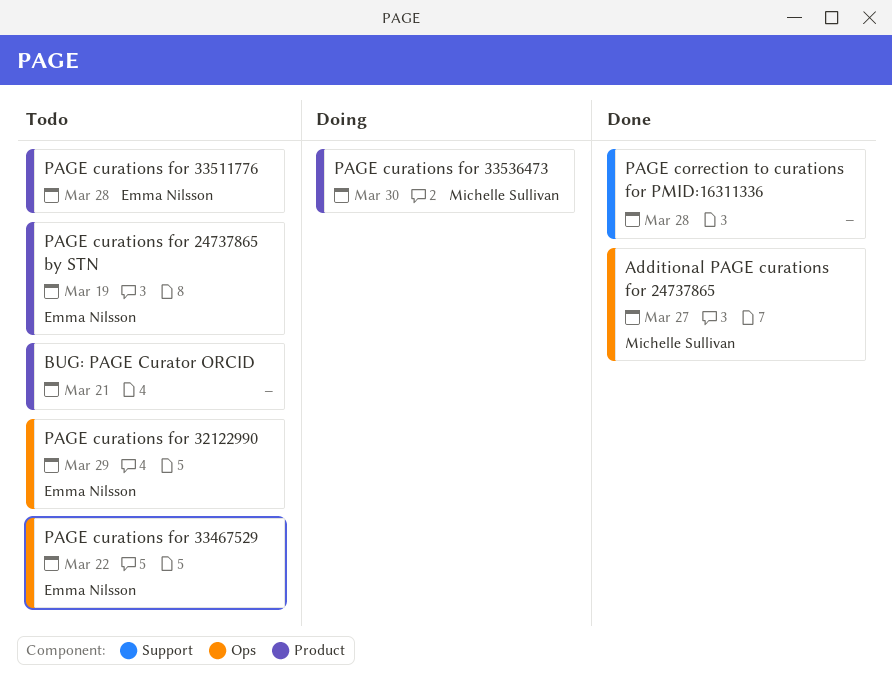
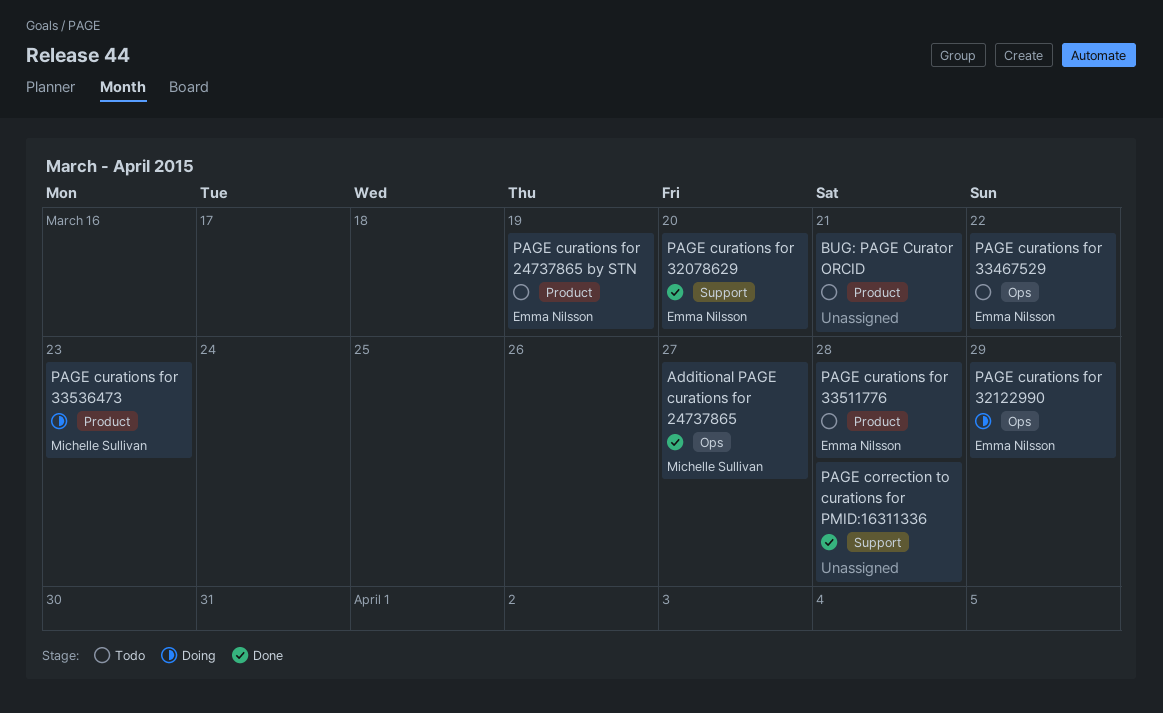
PAGE curations for 32078629: none -> present
PAGE curations for 32122990, status: Todo -> Doing
PAGE curations for 33536473, due: Mar 30 -> Mar 23

